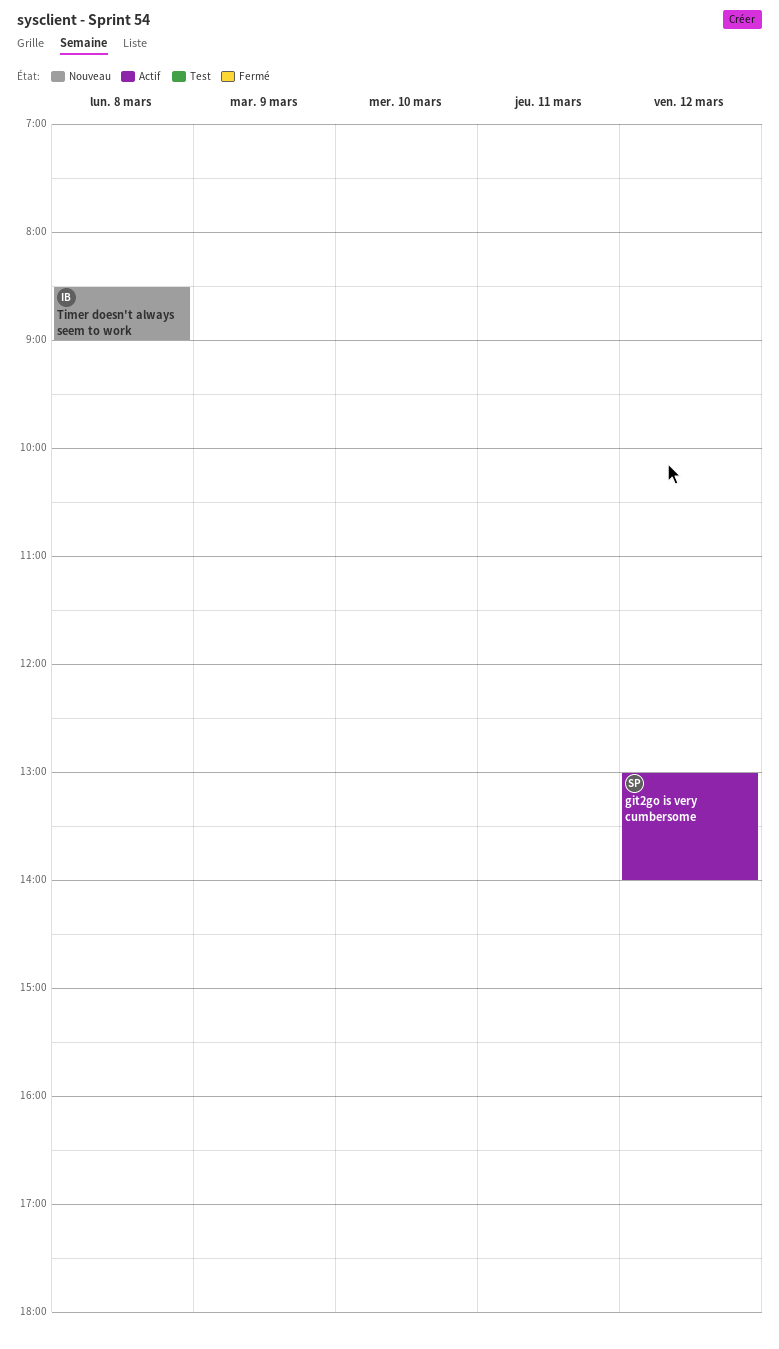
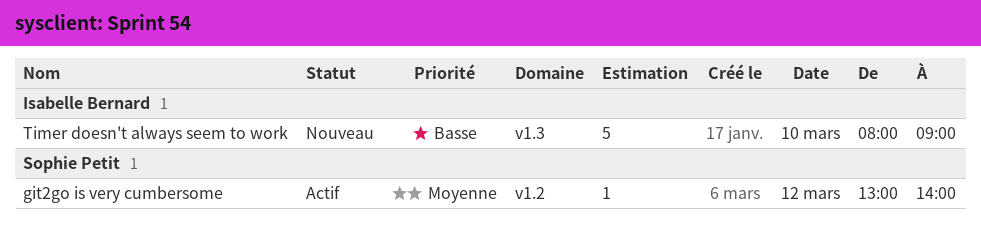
Timer doesn't always seem to work, day: Mar 8 -> Mar 10
Timer doesn't always seem to work, begins: 08:30 -> 08:00

